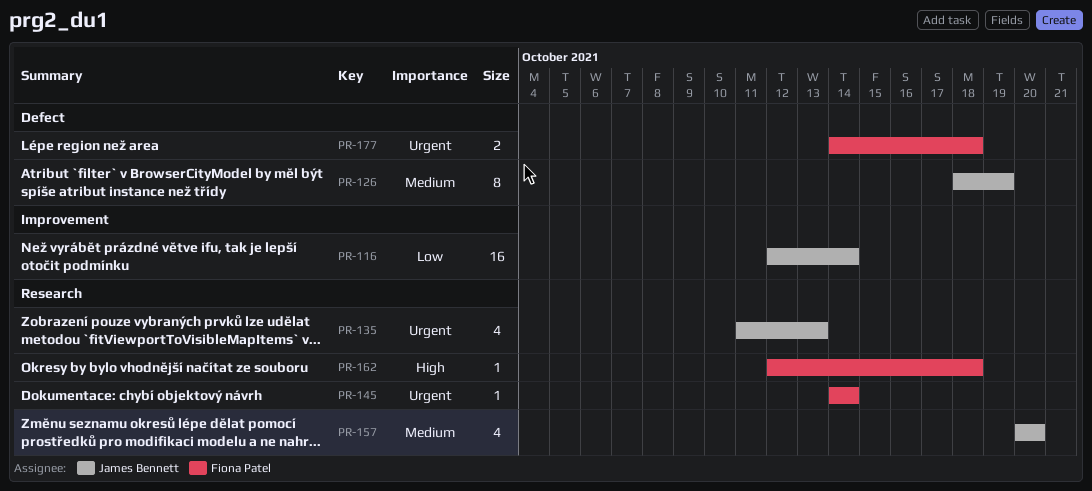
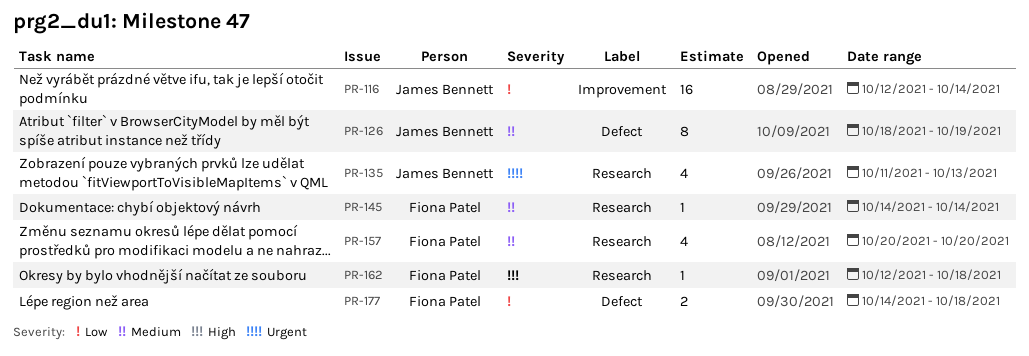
PR-145, priority: Urgent -> Medium
PR-157, owner: James Bennett -> Fiona Patel
PR-177, priority: Urgent -> Low

